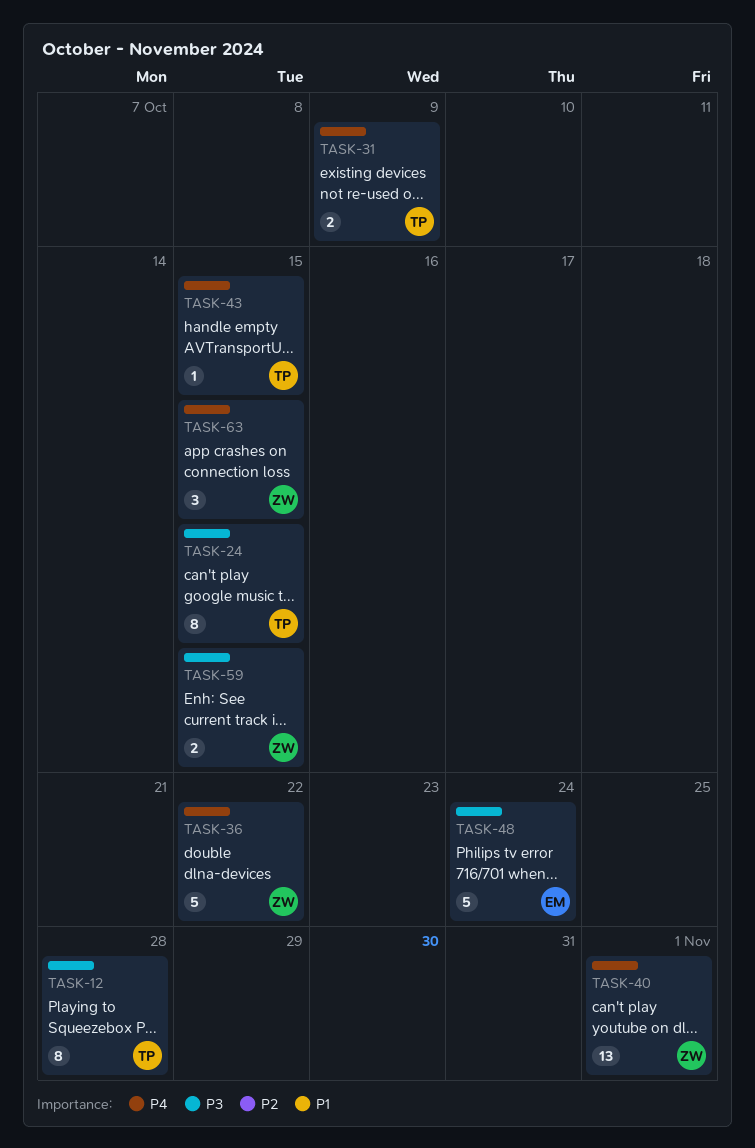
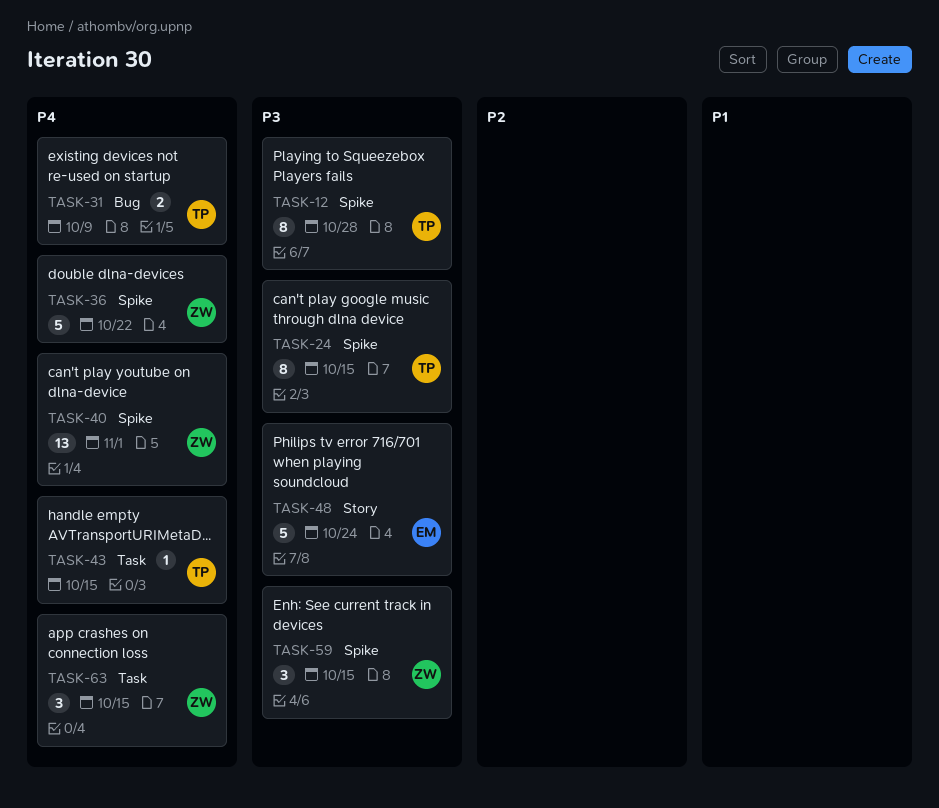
TASK-59, estimate: 2 -> 3

